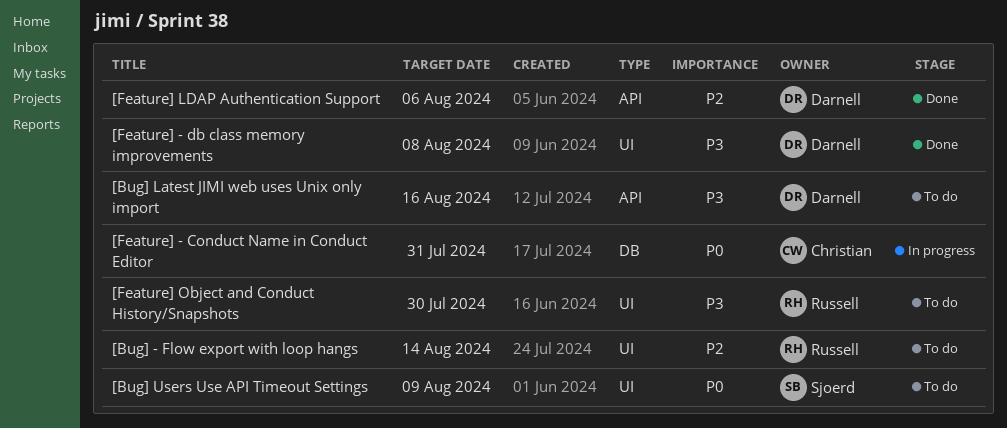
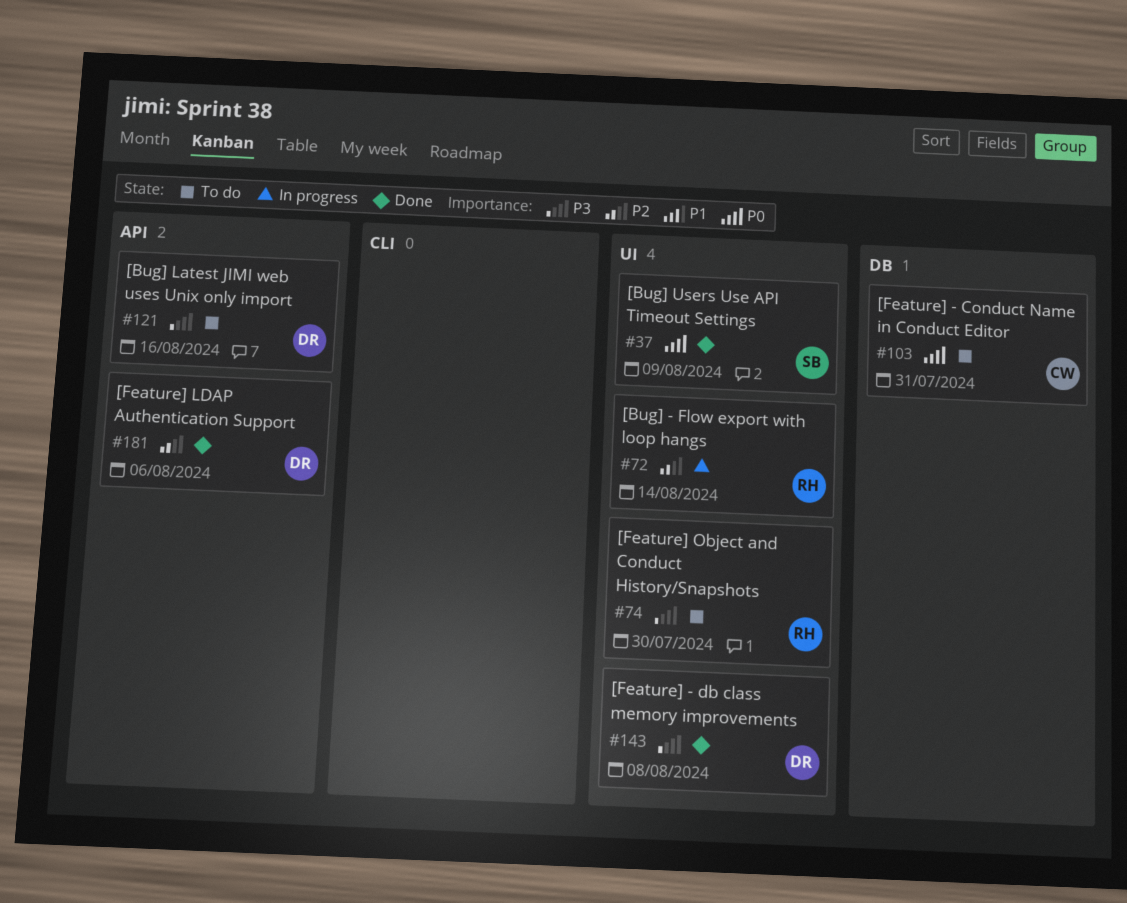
[Bug] - Flow export with loop hangs, status: To do -> In progress
[Bug] Users Use API Timeout Settings, status: To do -> Done
[Feature] - Conduct Name in Conduct Editor, status: In progress -> To do

